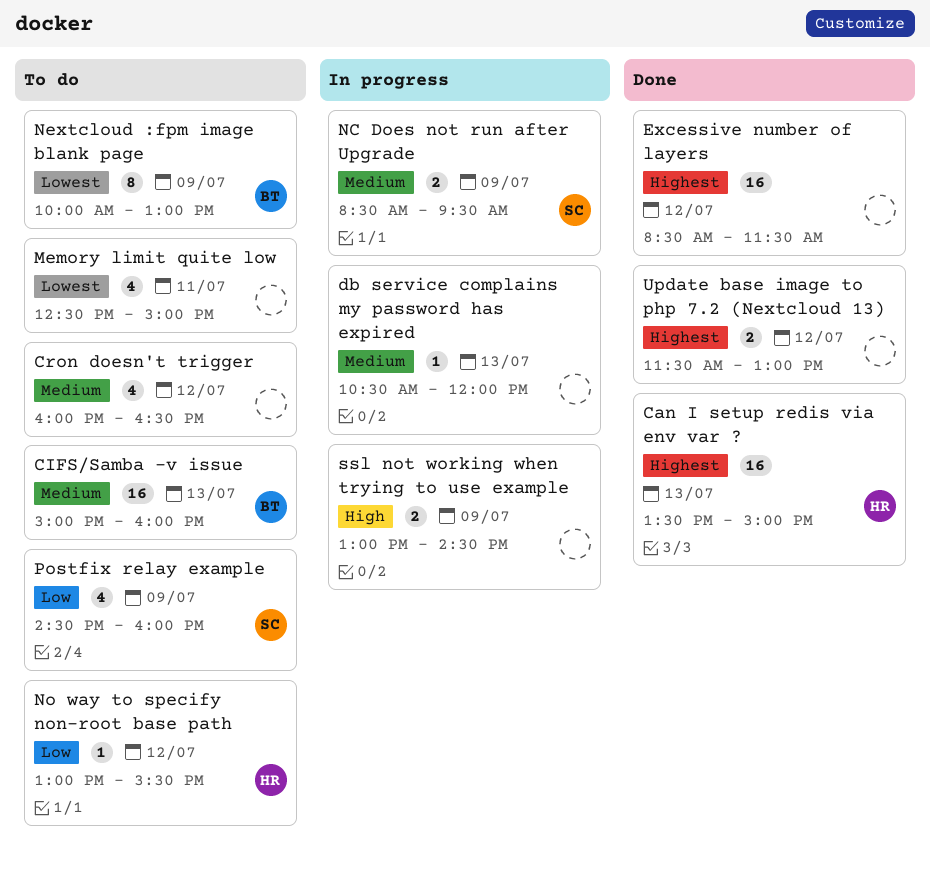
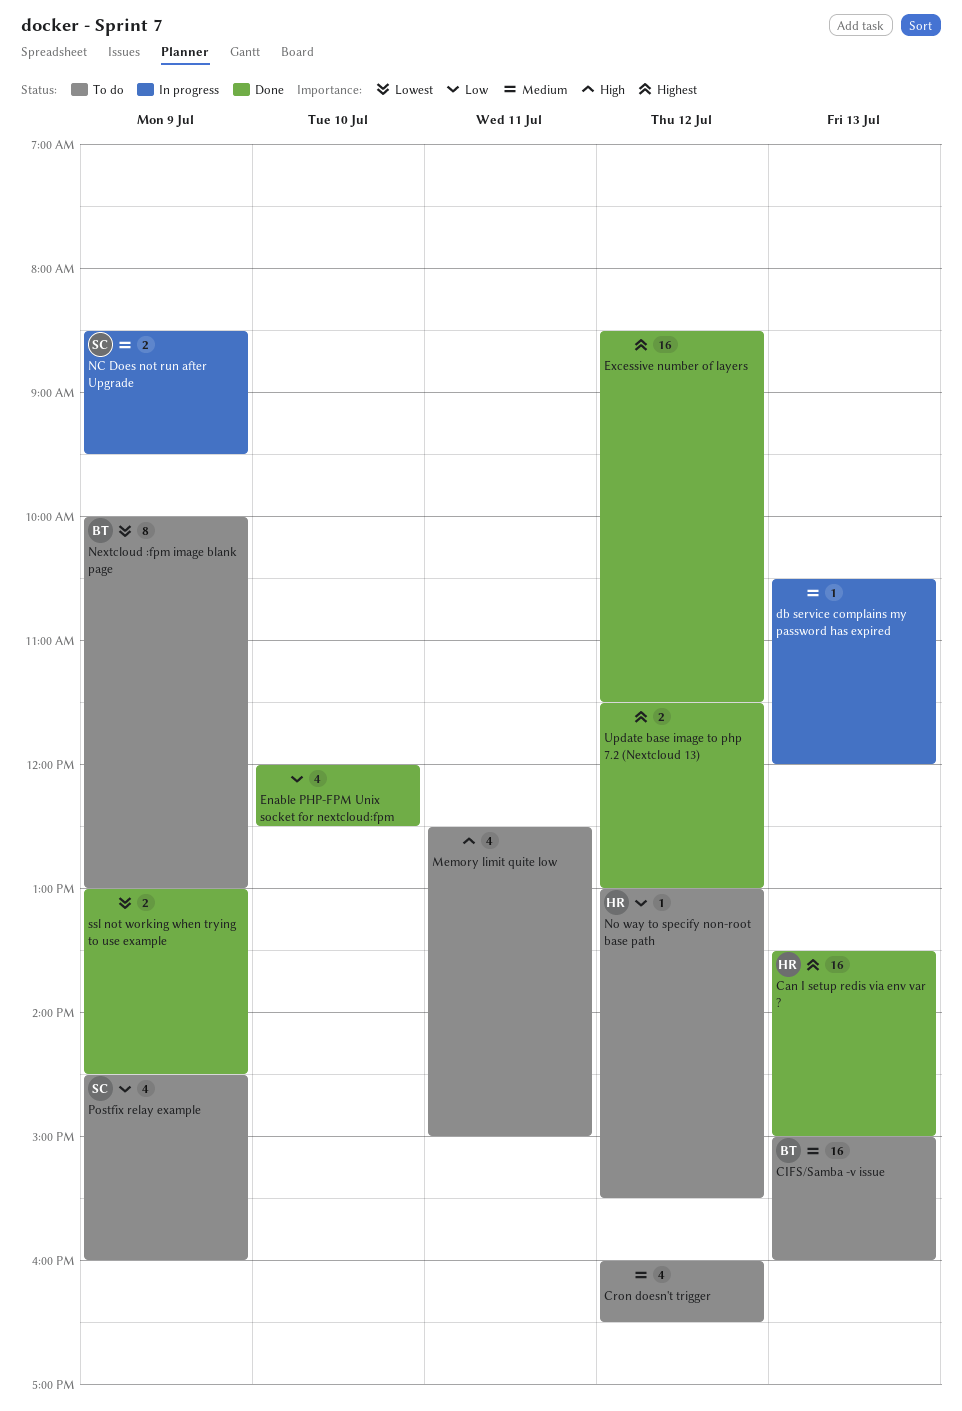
Enable PHP-FPM Unix socket for nextcloud:fpm: none -> present
Memory limit quite low, priority: Lowest -> High
ssl not working when trying to use example, status: In progress -> Done
ssl not working when trying to use example, priority: High -> Lowest

